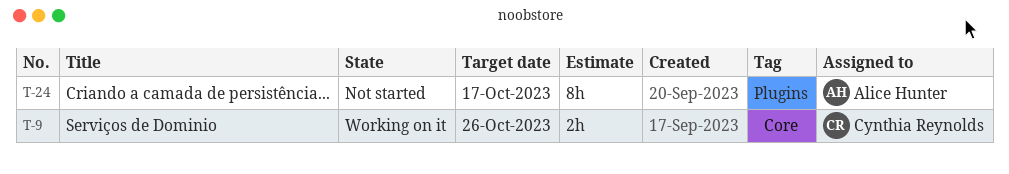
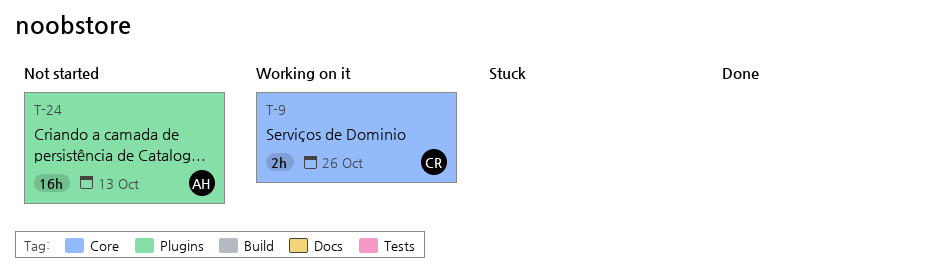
T-24, estimate: 8h -> 16h
T-24, due: Oct 17 -> Oct 13

